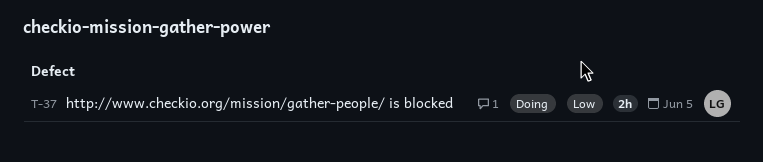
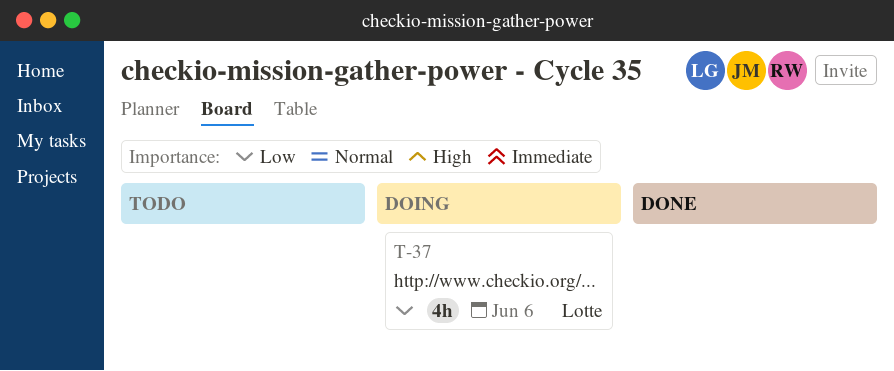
T-37, estimate: 2h -> 4h
T-37, due: Jun 5 -> Jun 6

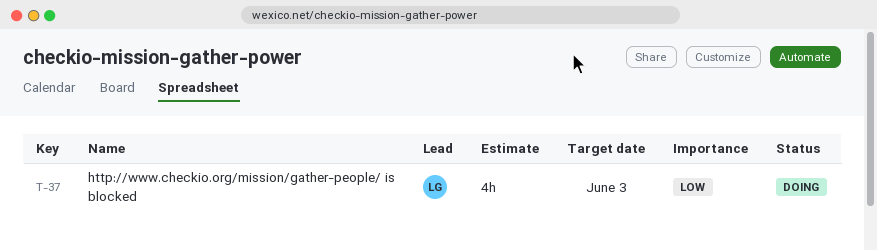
T-37, due: Jun 6 -> Jun 3

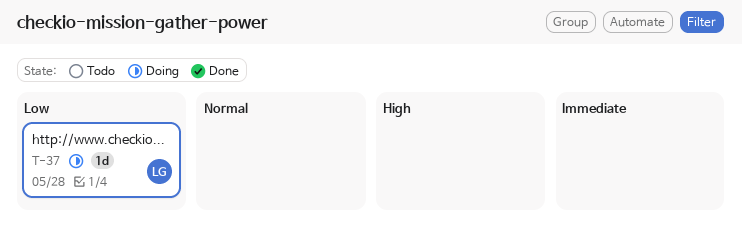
T-37, estimate: 4h -> 1d
T-37, due: Jun 3 -> May 28

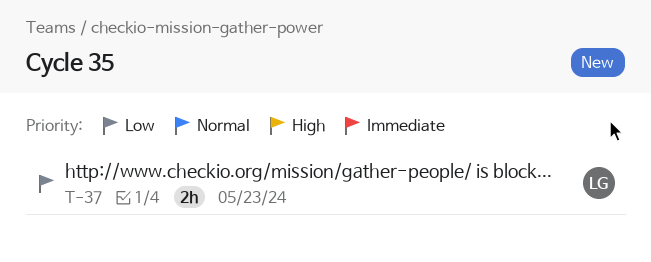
T-37, estimate: 1d -> 2h
T-37, due: May 28 -> May 23

